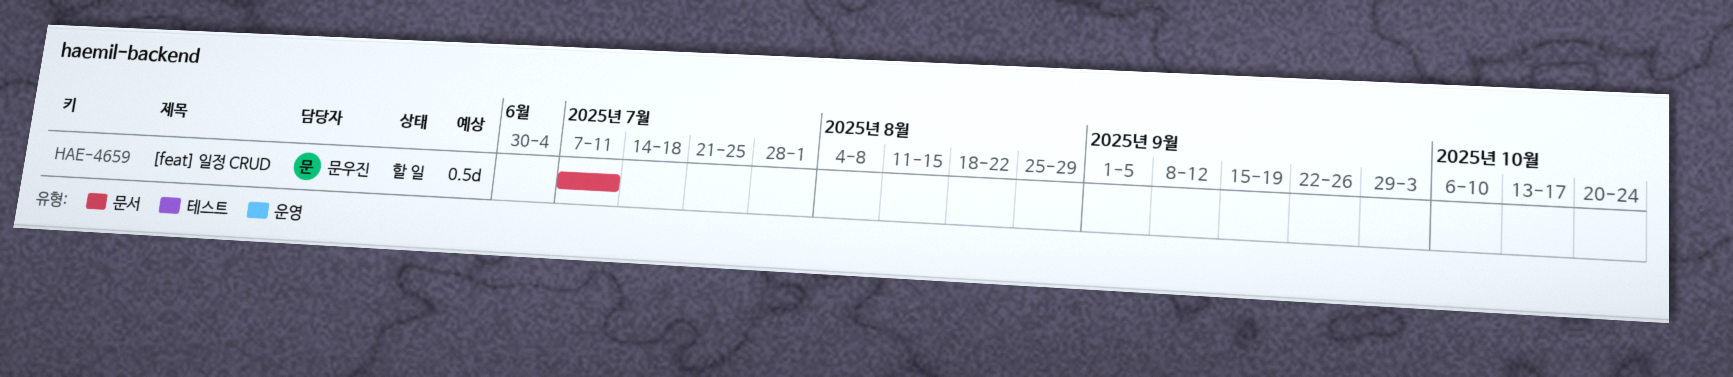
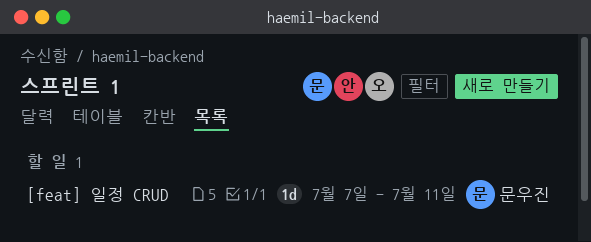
[feat] 일정 CRUD, estimate: 0.5d -> 1d

